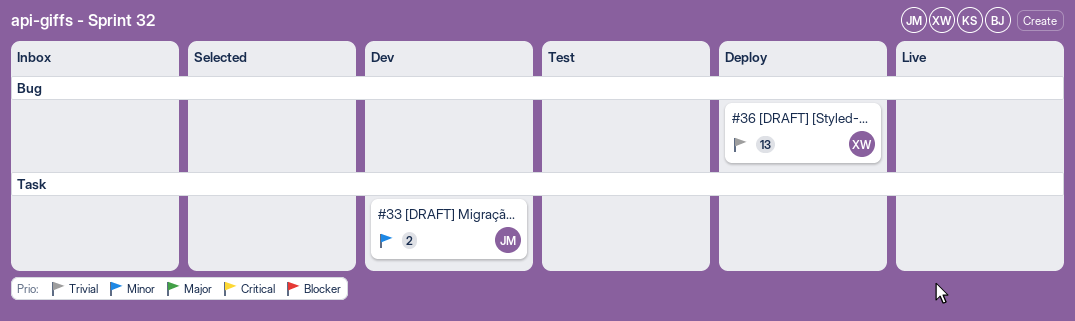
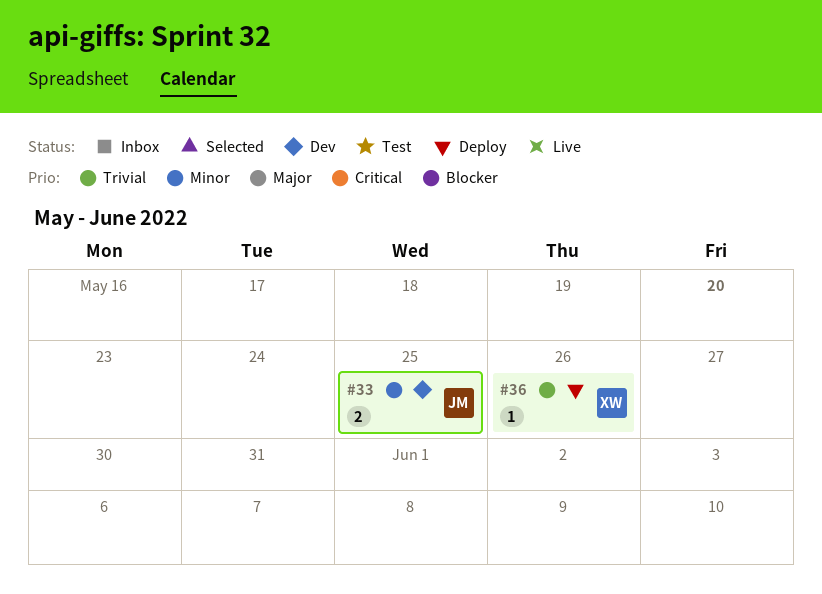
#36, estimate: 13 -> 1

